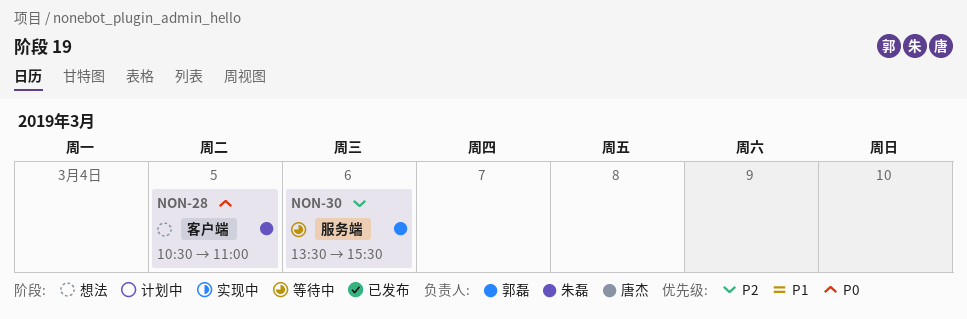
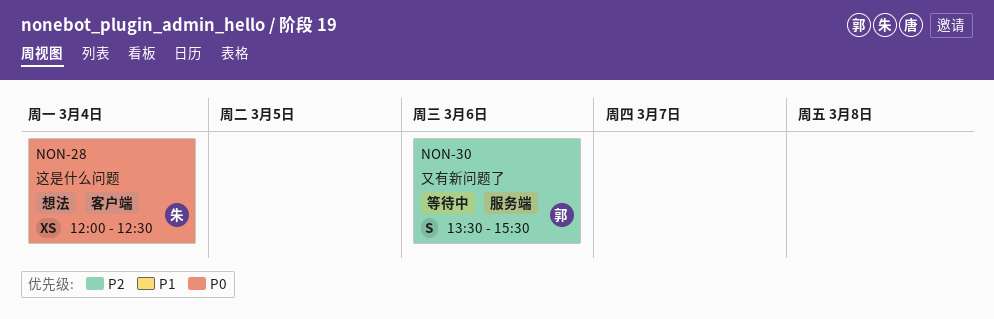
NON-28, day: Mar 5 -> Mar 4
NON-28, begins: 10:30 -> 12:00
NON-28, ends: 11:00 -> 12:30

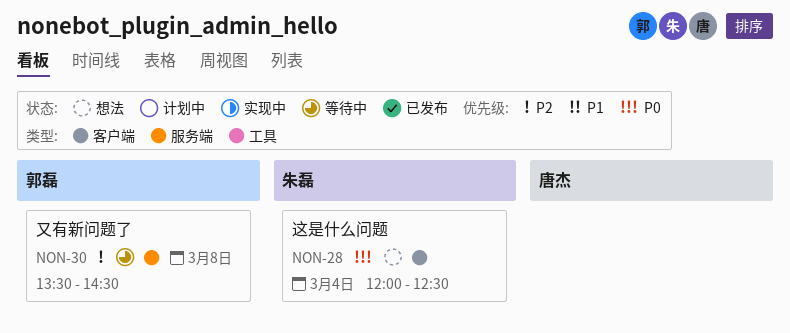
NON-30, day: Mar 6 -> Mar 8
NON-30, ends: 15:30 -> 14:30

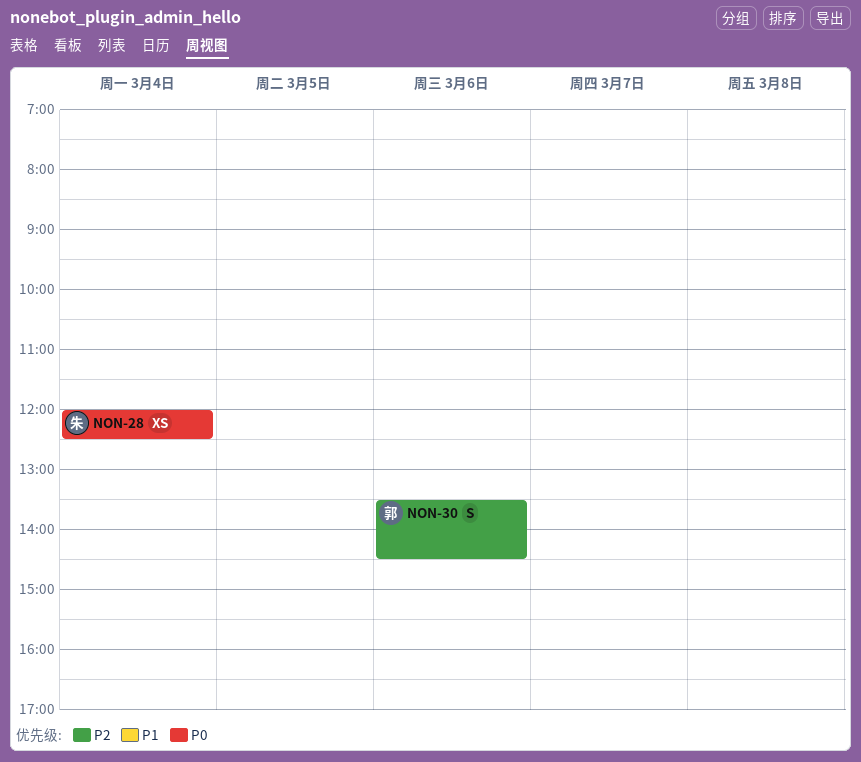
NON-30, day: Mar 8 -> Mar 6

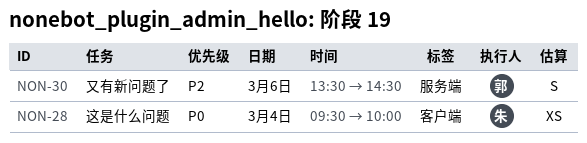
NON-28, begins: 12:00 -> 09:30
NON-28, ends: 12:30 -> 10:00

